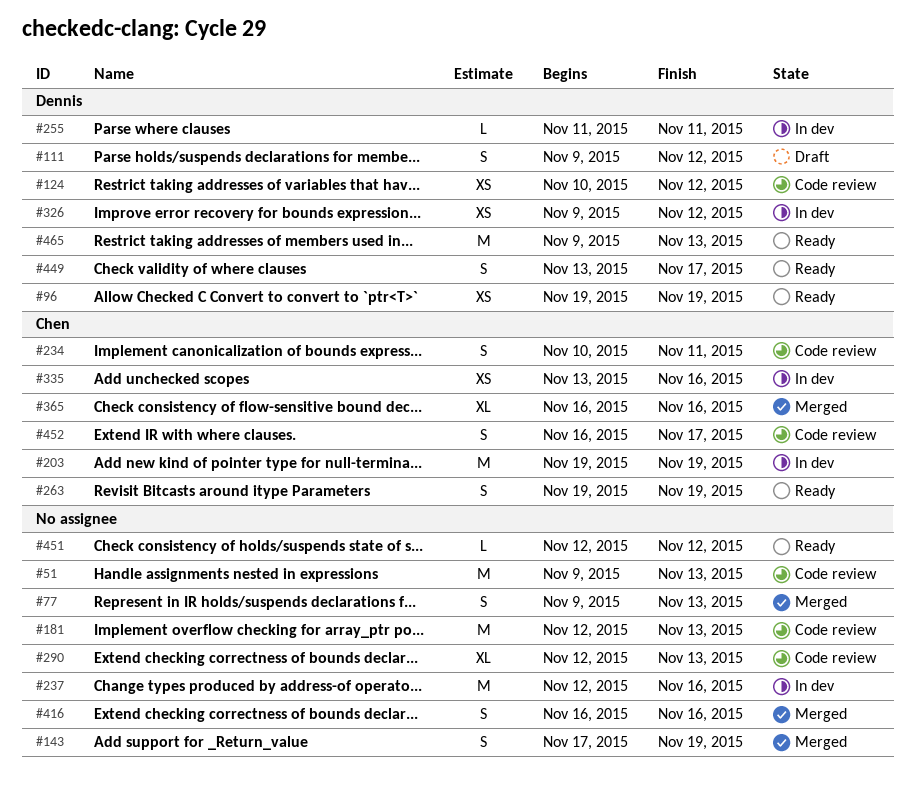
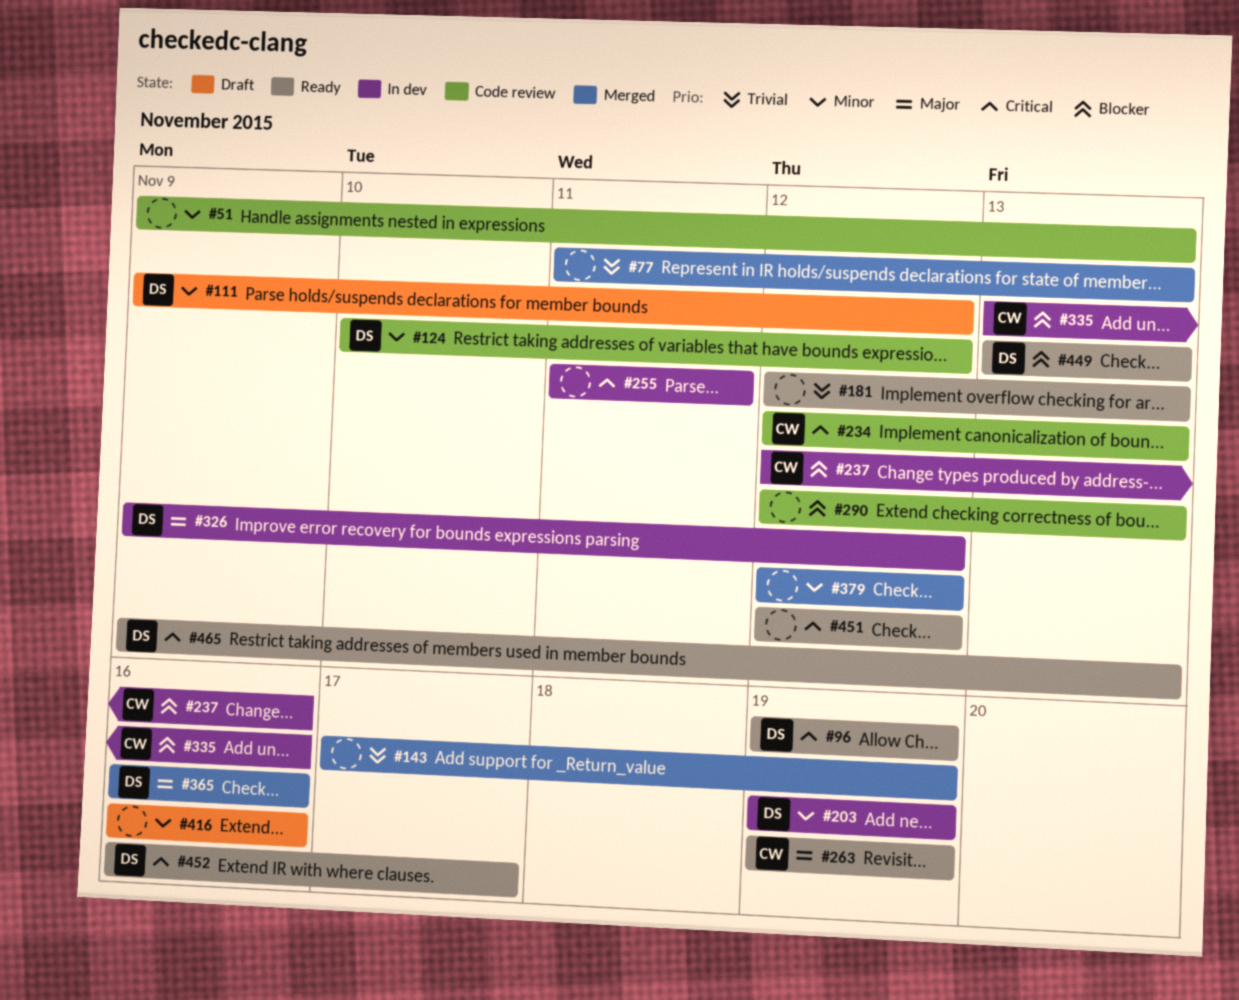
#77, start: Nov 9 -> Nov 11
#181, status: Code review -> Ready
#203, owner: Chen -> Dennis
#234, start: Nov 10 -> Nov 12
#234, due: Nov 11 -> Nov 13
#237, owner: none -> Chen
#255, owner: Dennis -> none
#365, owner: Chen -> Dennis
#379: none -> present
#416, status: Merged -> Draft
#449, due: Nov 17 -> Nov 13
#452, status: Code review -> Ready
#452, owner: Chen -> Dennis

